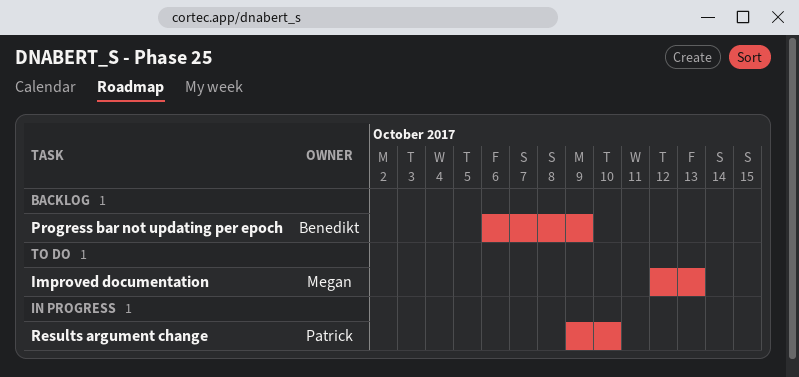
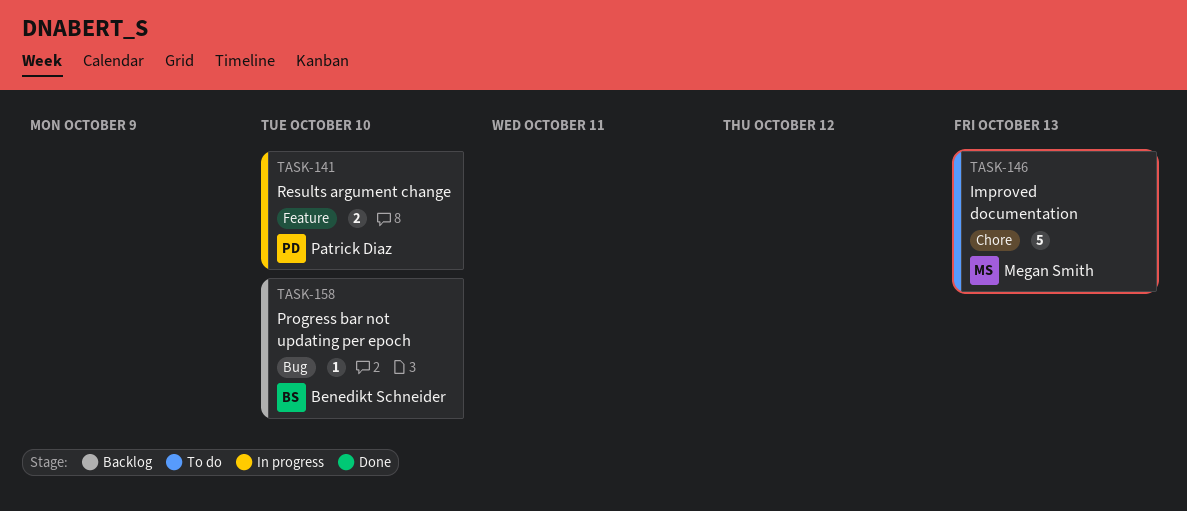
Progress bar not updating per epoch, due: Oct 9 -> Oct 10

